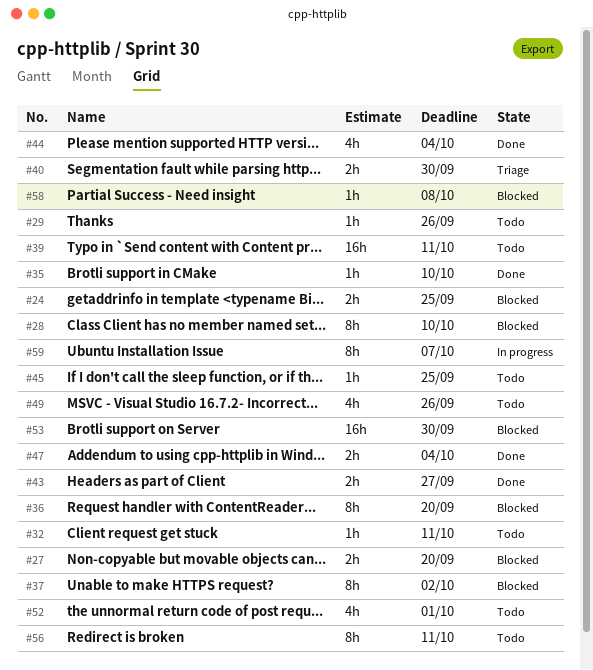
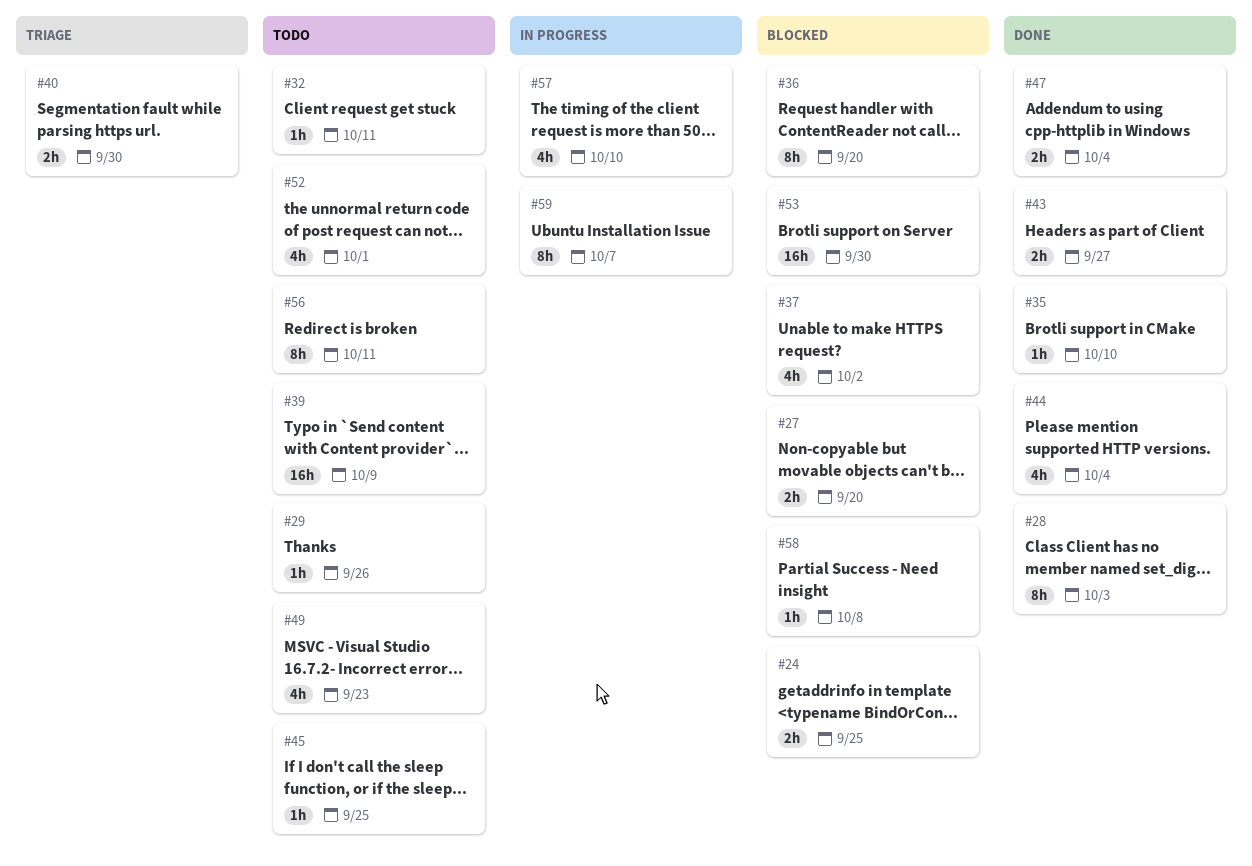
#28, status: Blocked -> Done
#28, due: Oct 10 -> Oct 3
#37, estimate: 8h -> 4h
#39, due: Oct 11 -> Oct 9
#49, due: Sep 26 -> Sep 23
#57: none -> present

